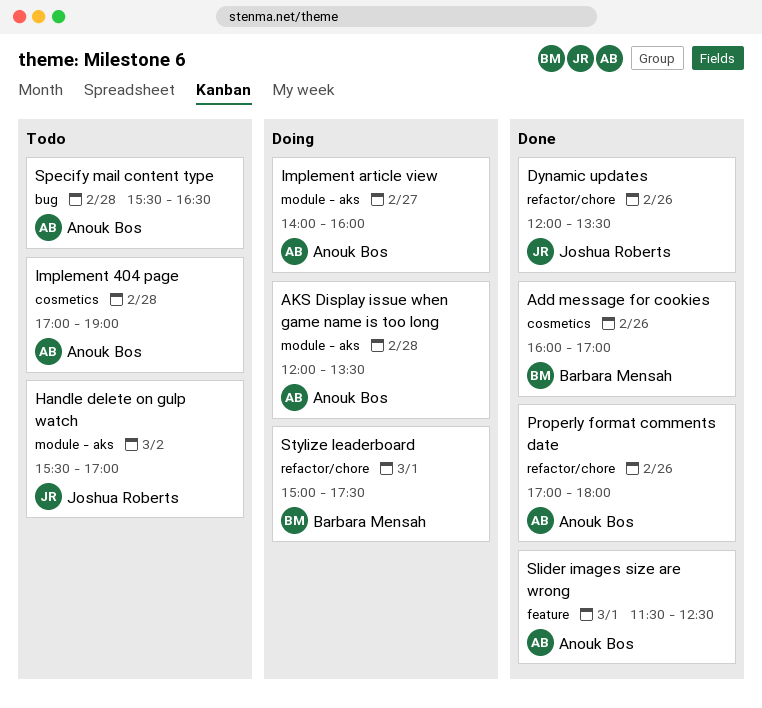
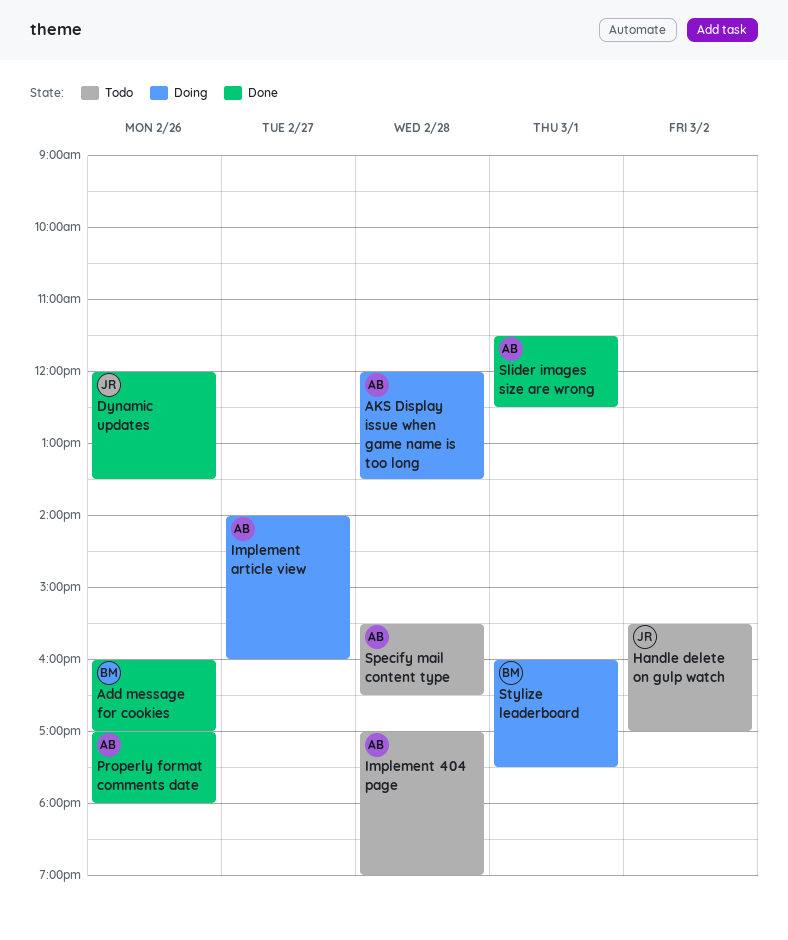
Stylize leaderboard, begins: 15:00 -> 16:00

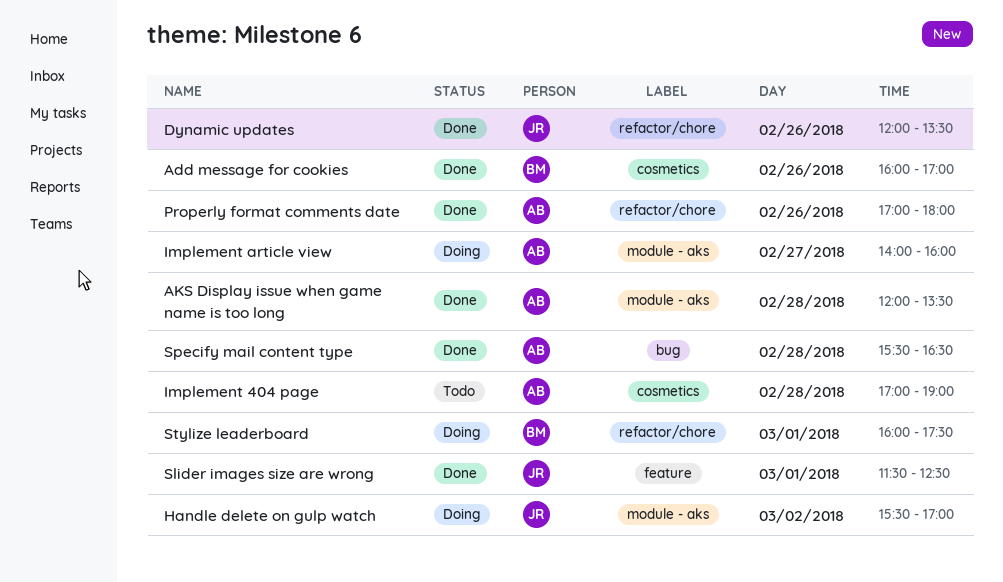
AKS Display issue when game name is too long, status: Doing -> Done
Handle delete on gulp watch, status: Todo -> Doing
Slider images size are wrong, owner: AB -> JR
Specify mail content type, status: Todo -> Done

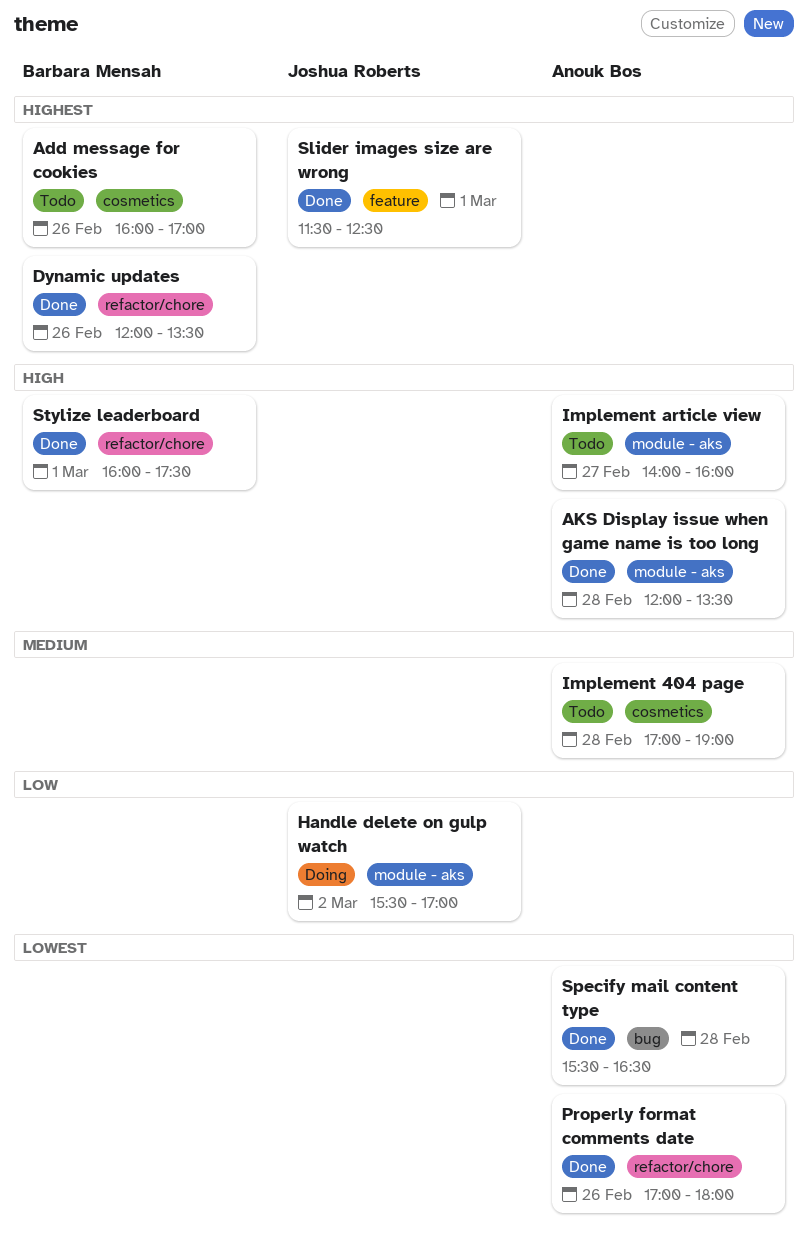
Add message for cookies, status: Done -> Todo
Dynamic updates, owner: Joshua Roberts -> Barbara Mensah
Implement article view, status: Doing -> Todo
Stylize leaderboard, status: Doing -> Done

